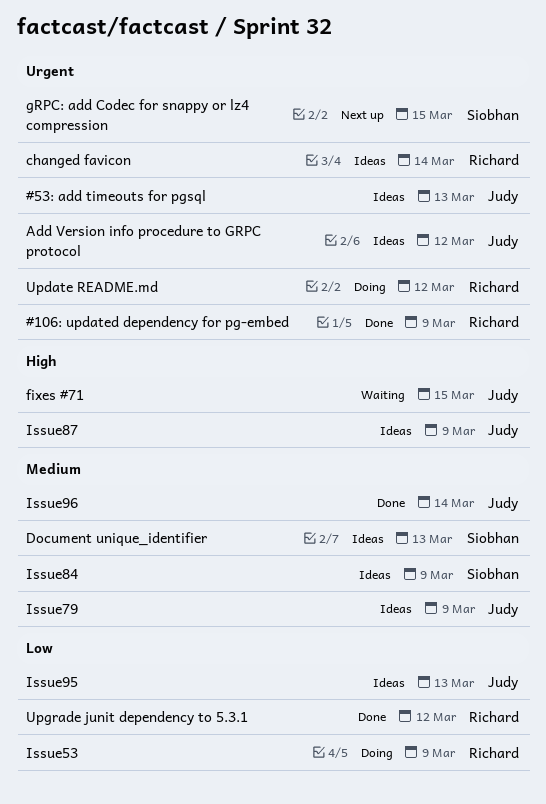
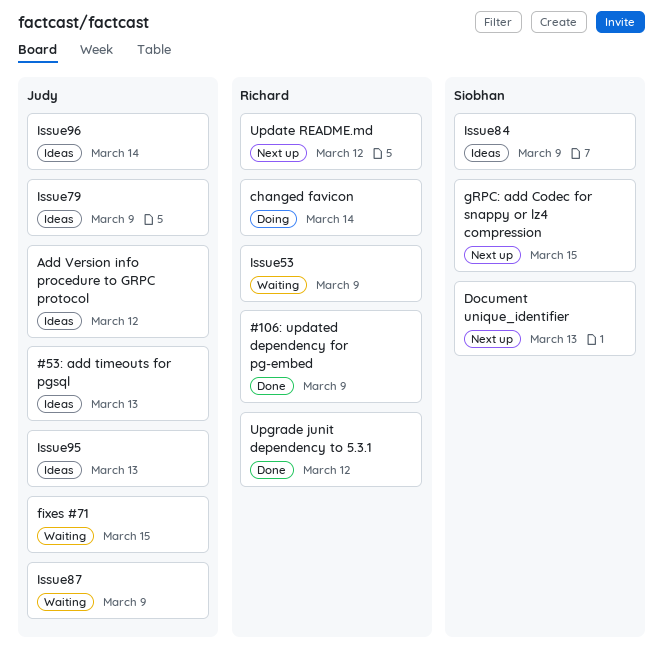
changed favicon, status: Ideas -> Doing
Document unique_identifier, status: Ideas -> Next up
Issue53, status: Doing -> Waiting
Issue87, status: Ideas -> Waiting
Issue96, status: Done -> Ideas
Update README.md, status: Doing -> Next up

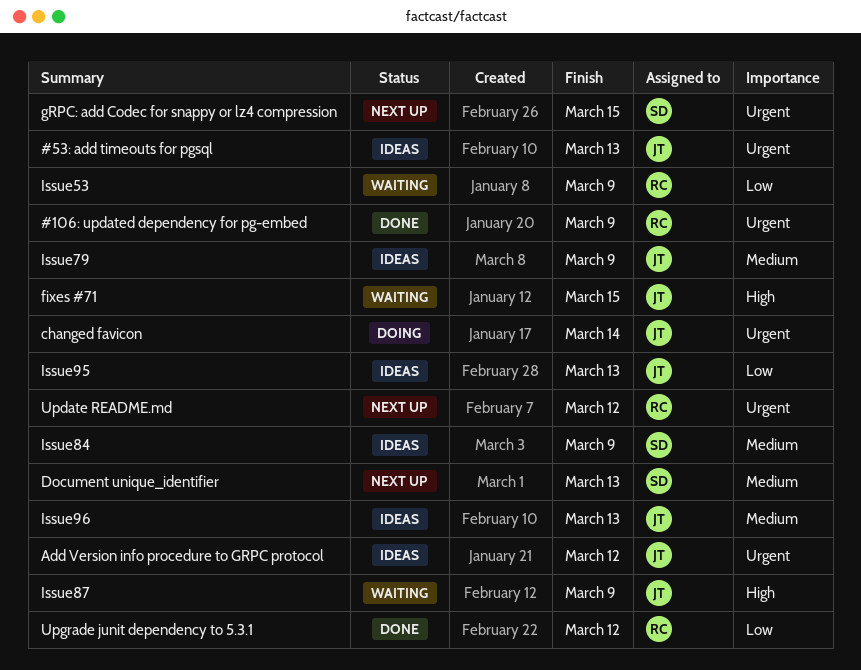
changed favicon, owner: Richard -> Judy
Issue96, due: Mar 14 -> Mar 13

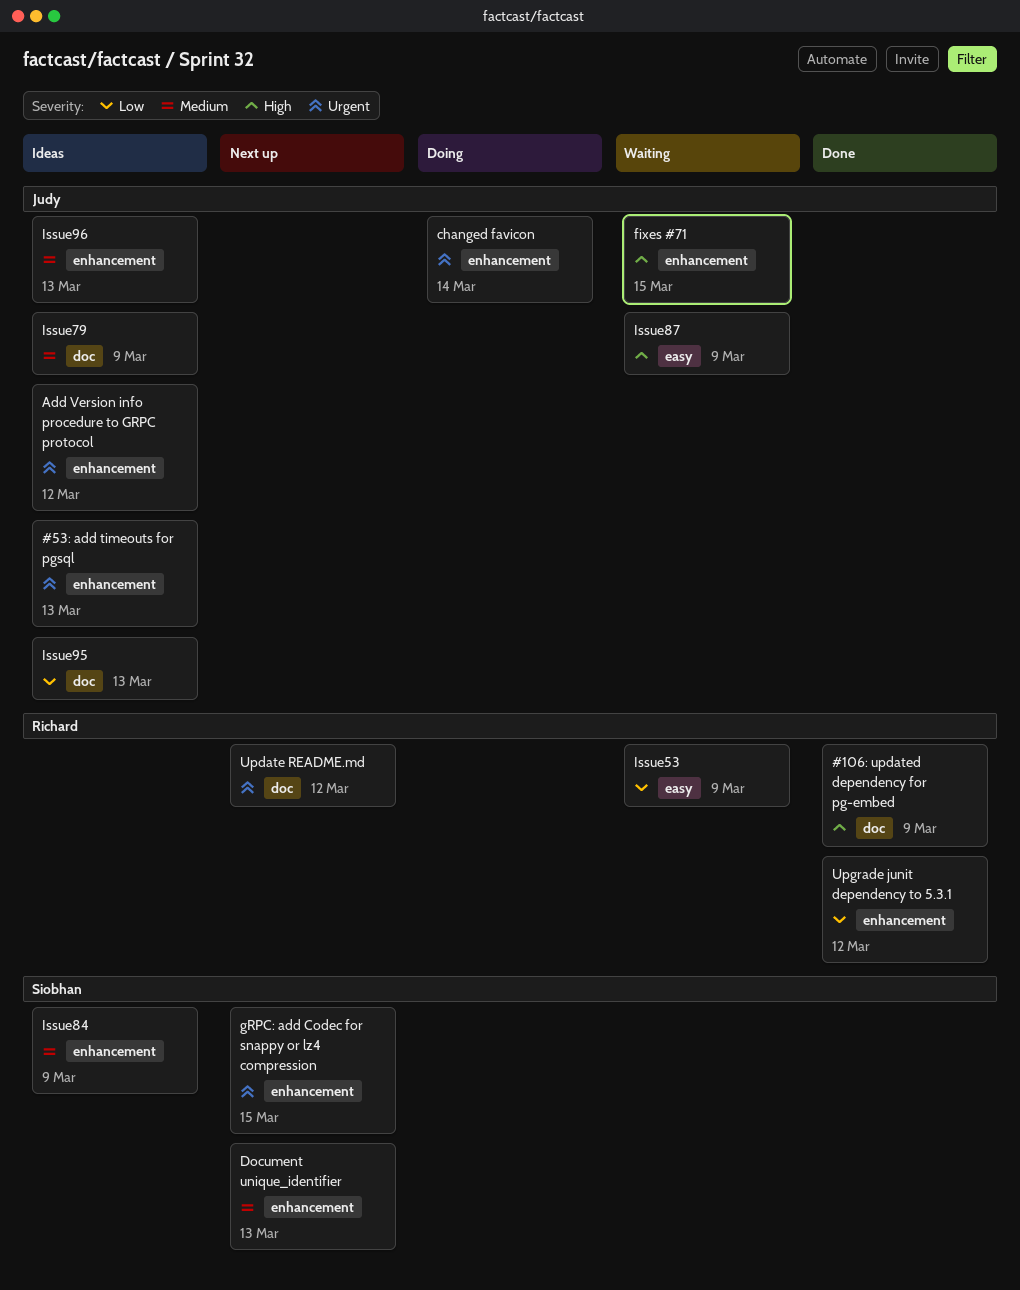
#106: updated dependency for pg-embed, priority: Urgent -> High

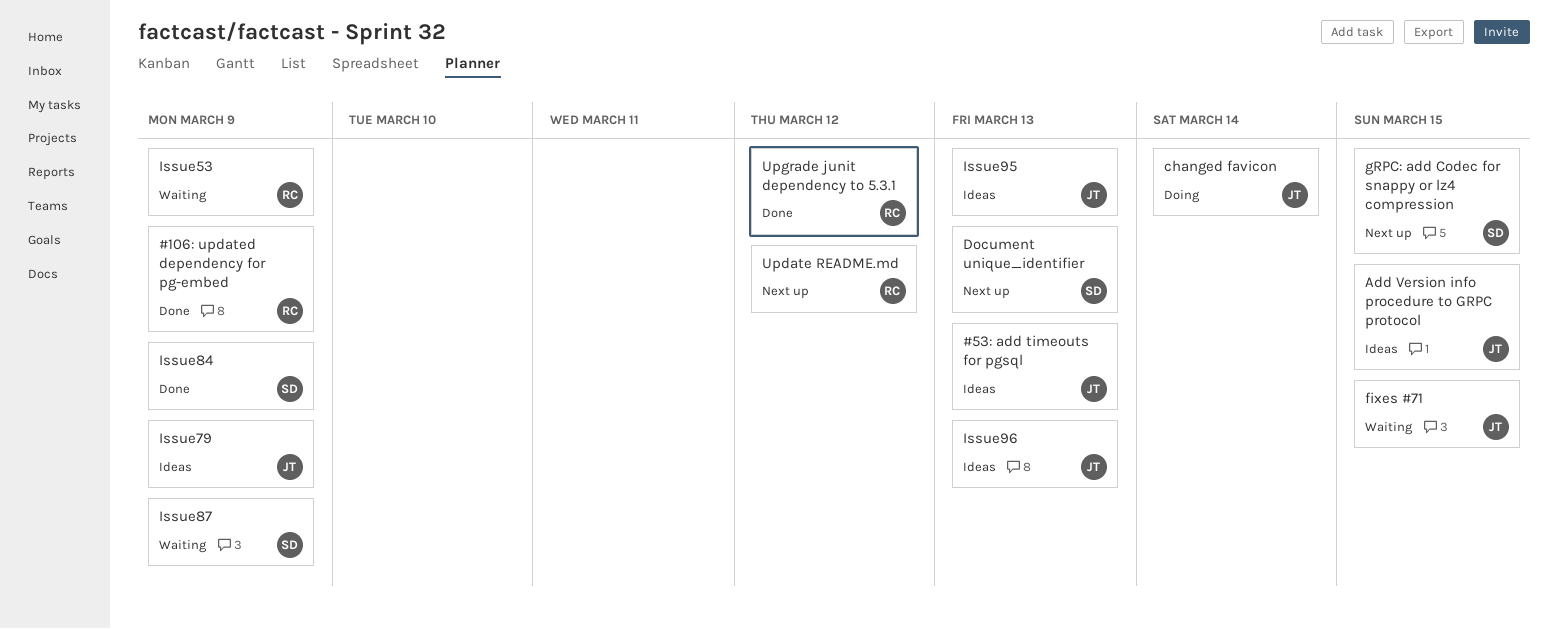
Add Version info procedure to GRPC protocol, due: Mar 12 -> Mar 15
Issue84, status: Ideas -> Done
Issue87, owner: Judy -> Siobhan

